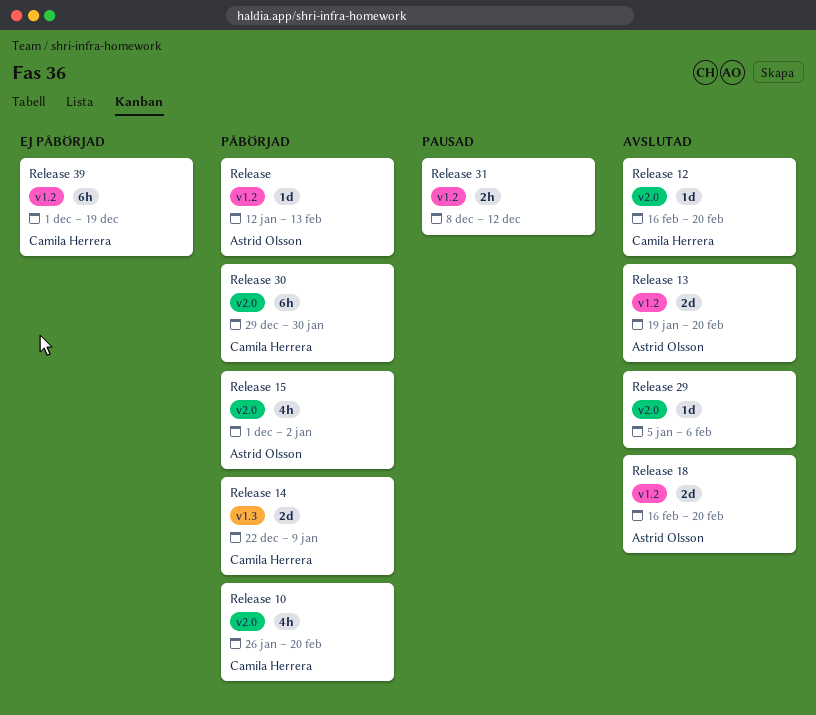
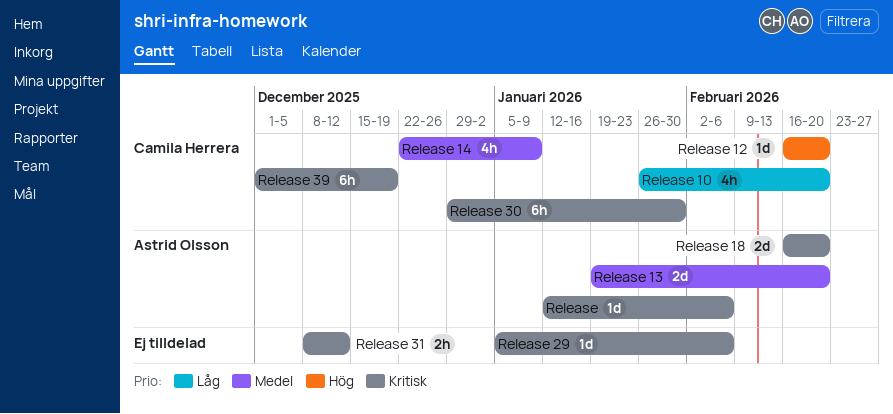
Release, due: Feb 13 -> Feb 6
Release 14, estimate: 2d -> 4h
Release 15: present -> none

